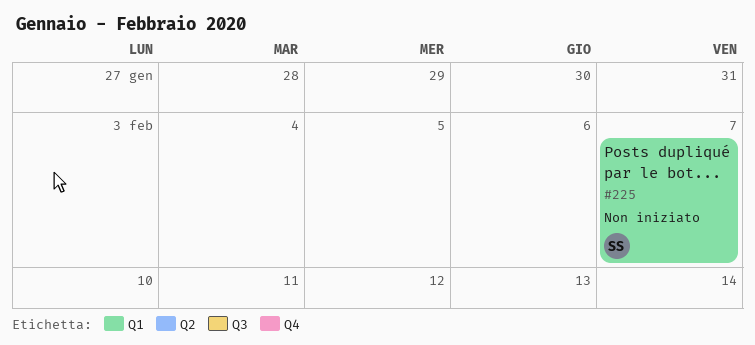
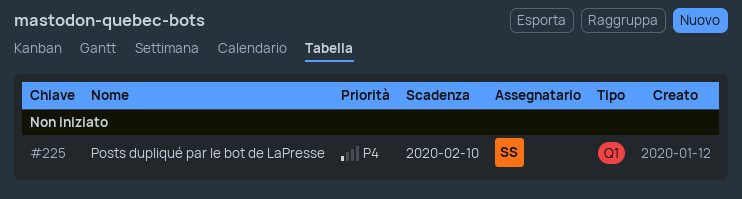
#225, due: Feb 7 -> Feb 10

